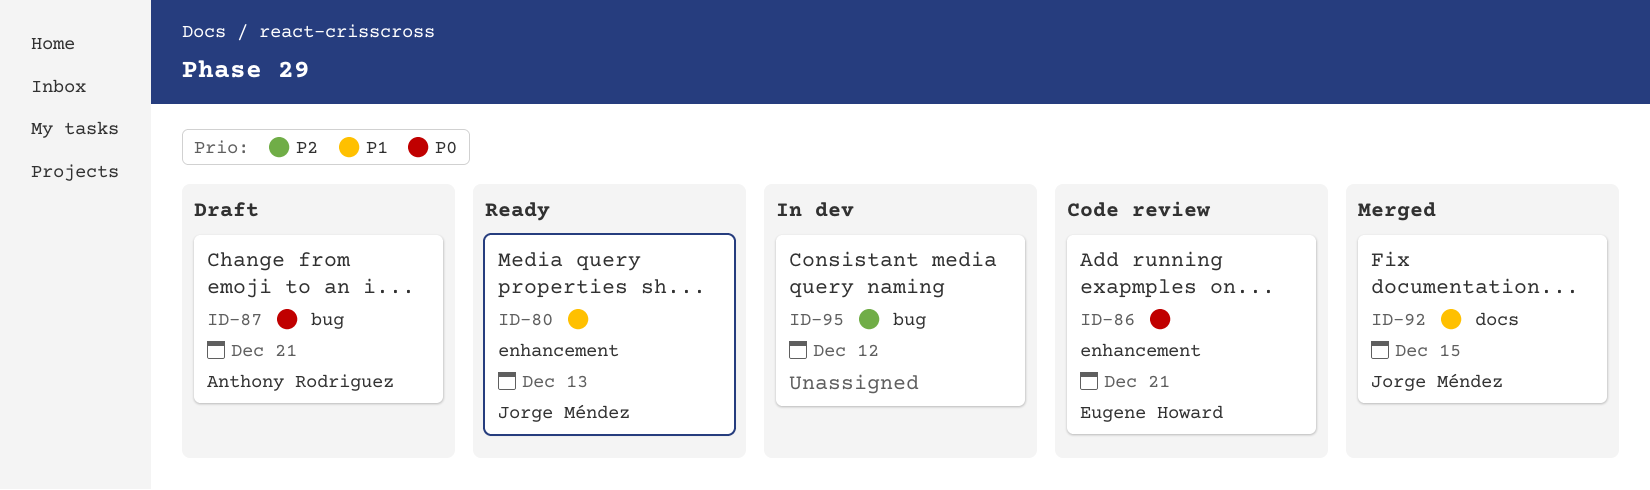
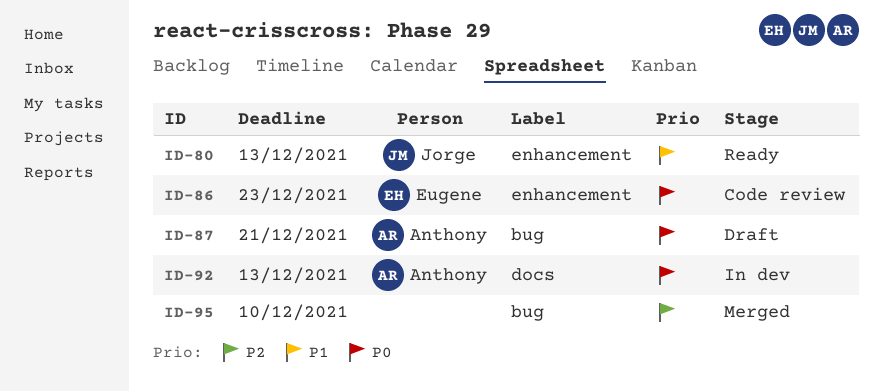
ID-86, due: Dec 21 -> Dec 23
ID-92, status: Merged -> In dev
ID-92, owner: Jorge Méndez -> Anthony Rodriguez
ID-92, priority: P1 -> P0
ID-92, due: Dec 15 -> Dec 13
ID-95, status: In dev -> Merged
ID-95, due: Dec 12 -> Dec 10

